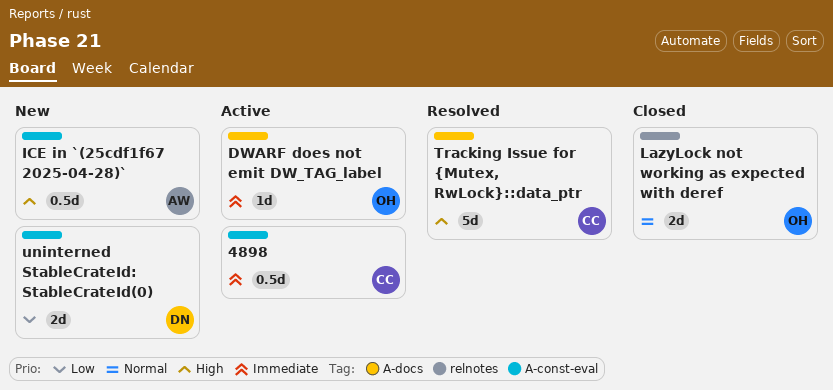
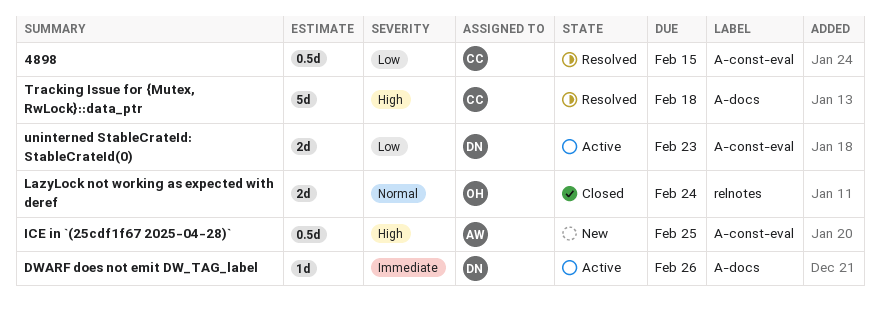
4898, status: Active -> Resolved
4898, priority: Immediate -> Low
DWARF does not emit DW_TAG_label, owner: OH -> DN
uninterned StableCrateId: StableCrateId(0), status: New -> Active

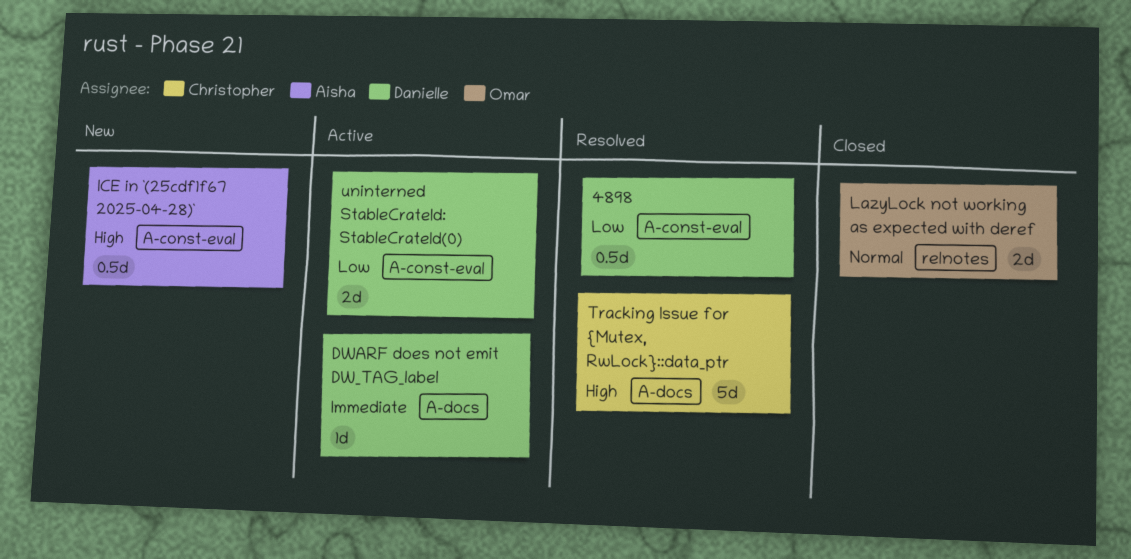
4898, owner: Christopher -> Danielle

